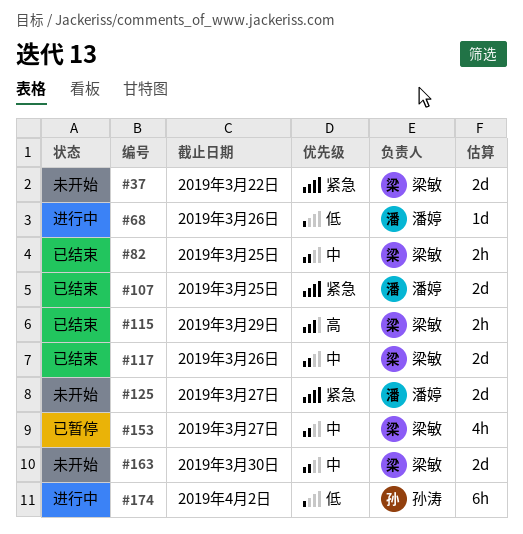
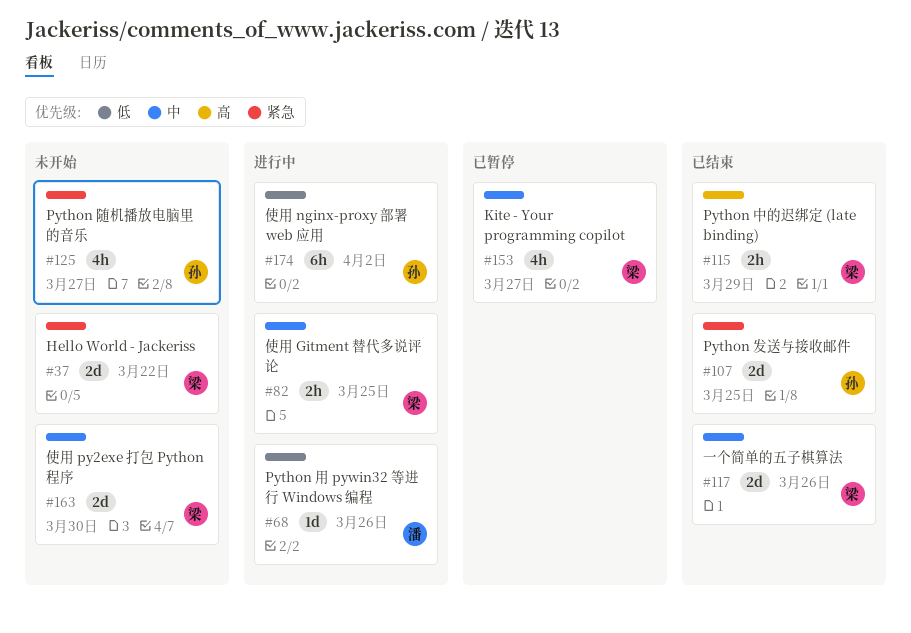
#82, status: 已结束 -> 进行中
#107, owner: 潘婷 -> 孙涛
#125, owner: 潘婷 -> 孙涛
#125, estimate: 2d -> 4h

